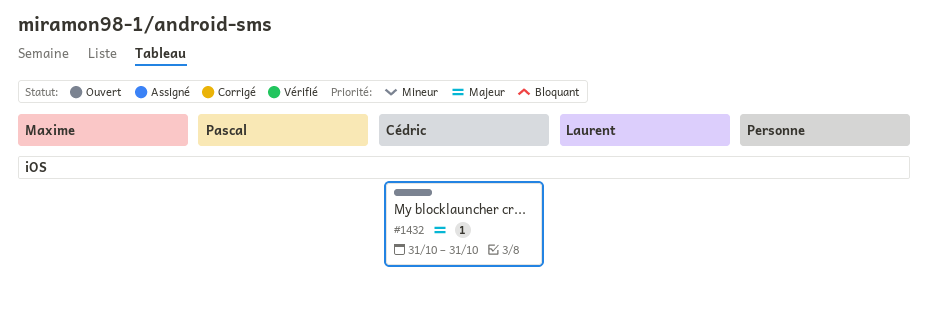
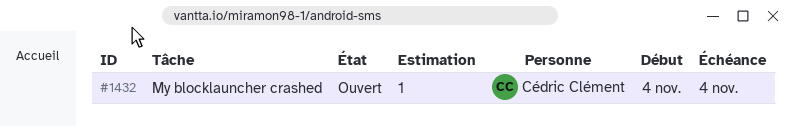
#1432, start: Oct 31 -> Nov 4
#1432, due: Oct 31 -> Nov 4

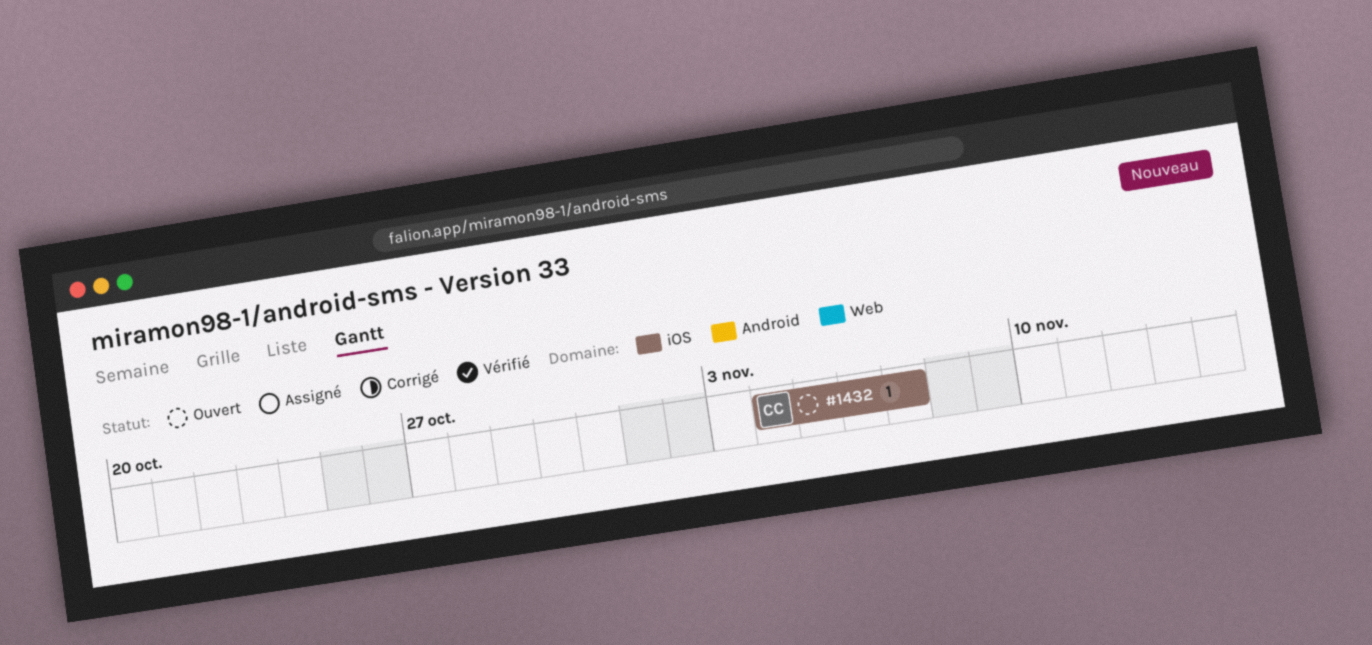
#1432, due: Nov 4 -> Nov 7

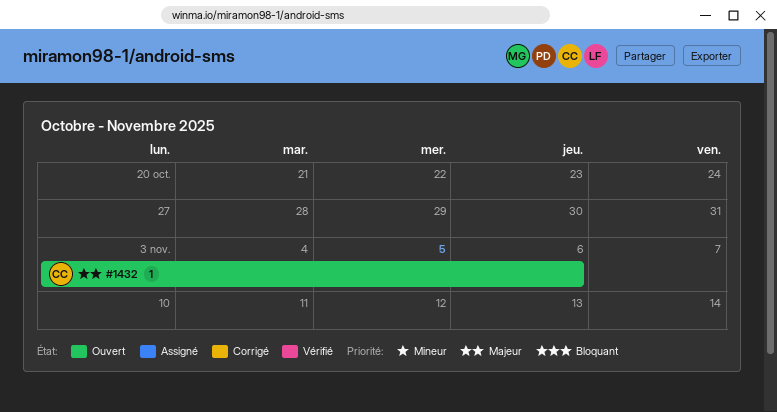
#1432, start: Nov 4 -> Nov 3
#1432, due: Nov 7 -> Nov 6

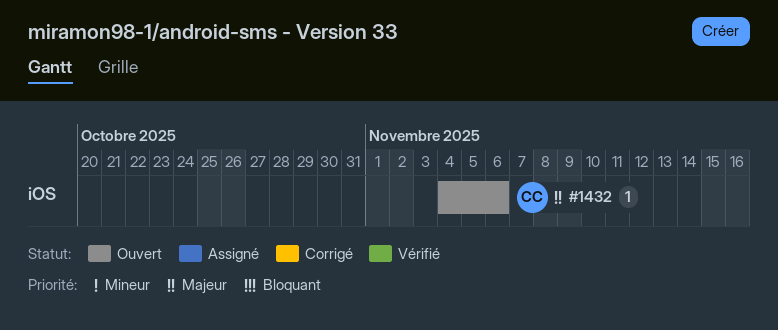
#1432, start: Nov 3 -> Nov 4

